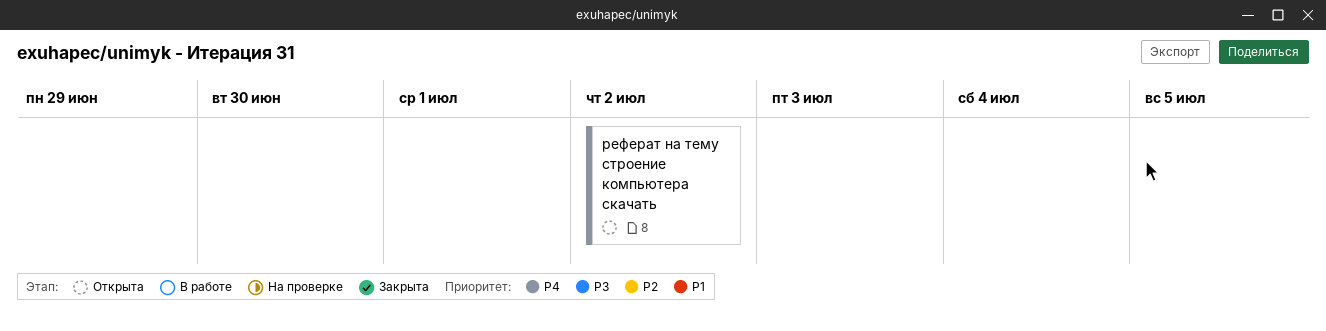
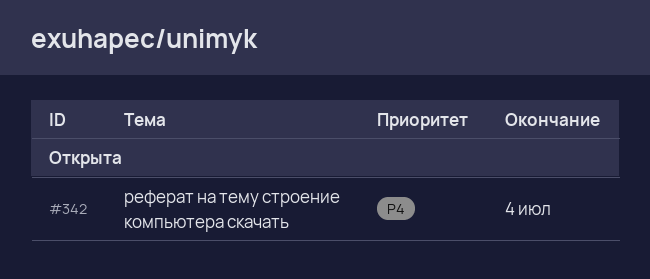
реферат на тему строение компьютера скачать, due: Jul 2 -> Jul 4

